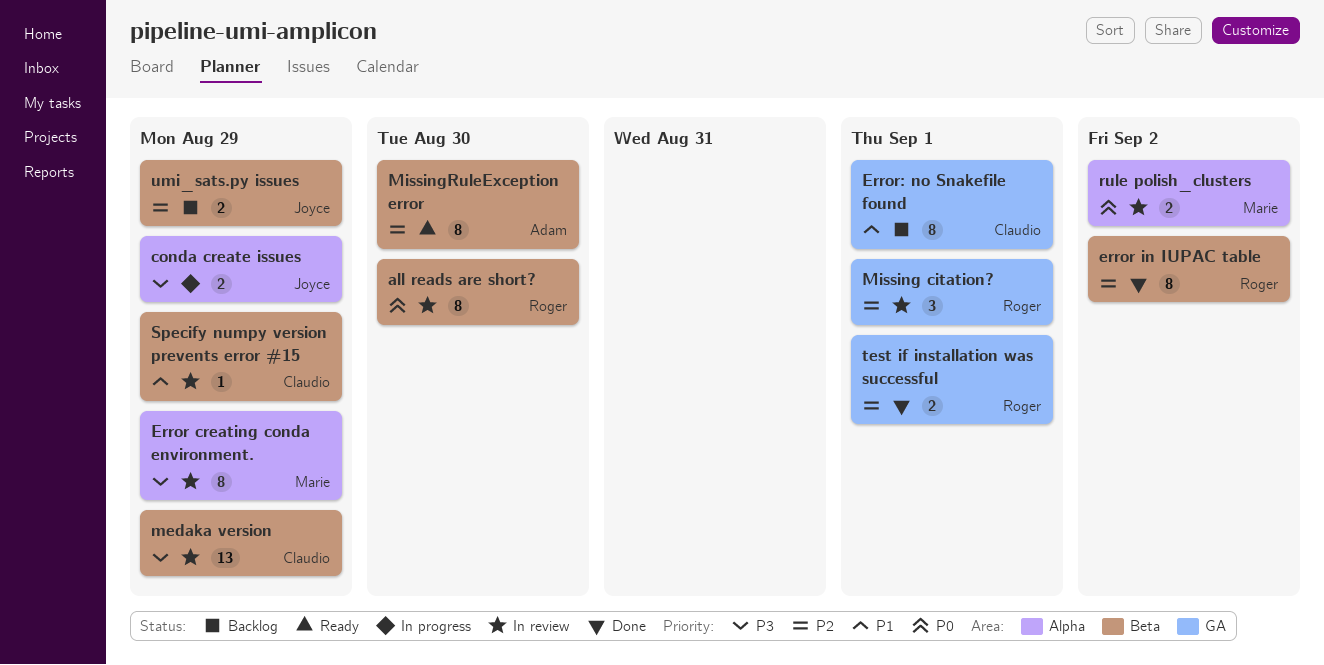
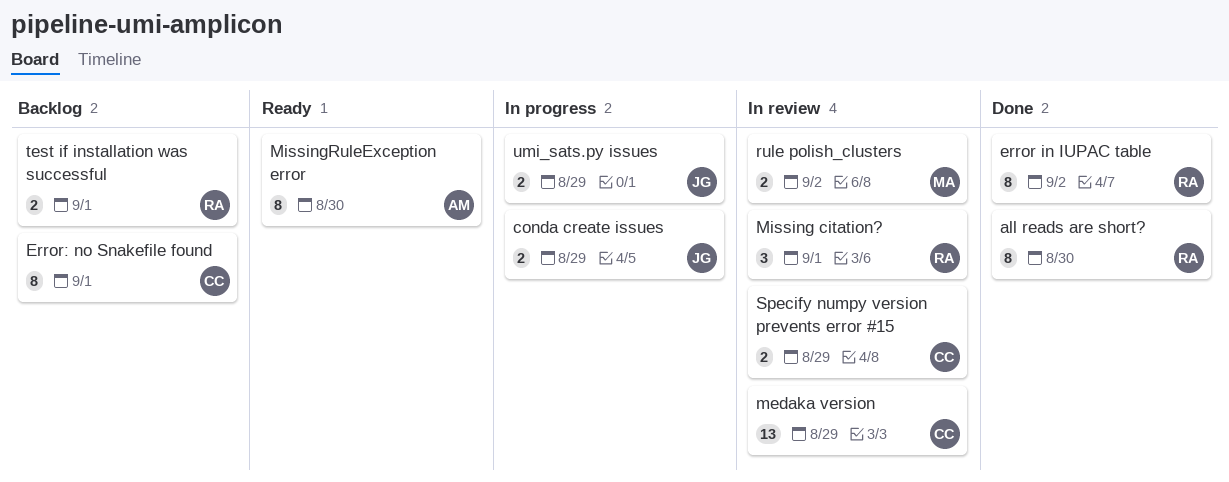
all reads are short?, status: In review -> Done
Error creating conda environment.: present -> none
Specify numpy version prevents error #15, estimate: 1 -> 2
test if installation was successful, status: Done -> Backlog
umi_sats.py issues, status: Backlog -> In progress

